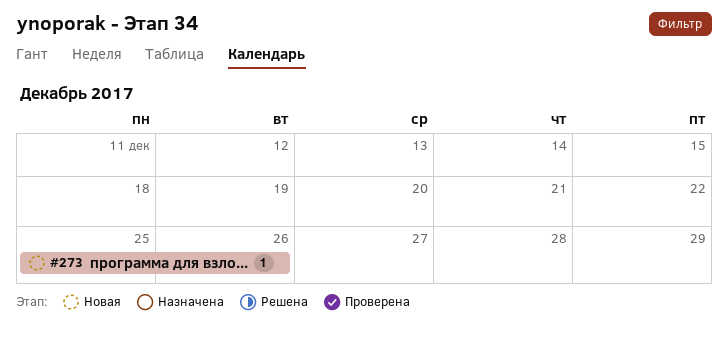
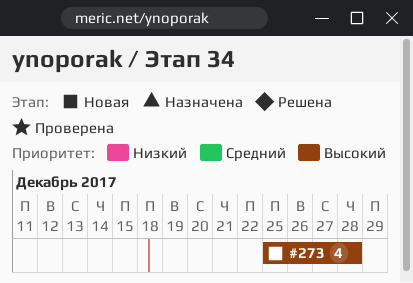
#273, estimate: 1 -> 4
#273, due: Dec 26 -> Dec 28

